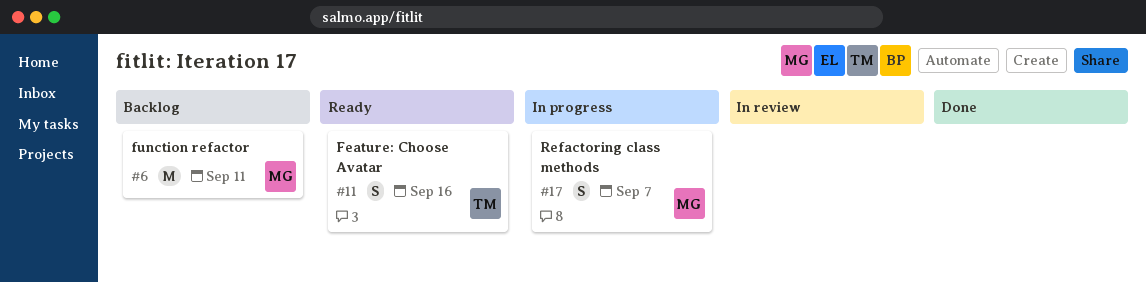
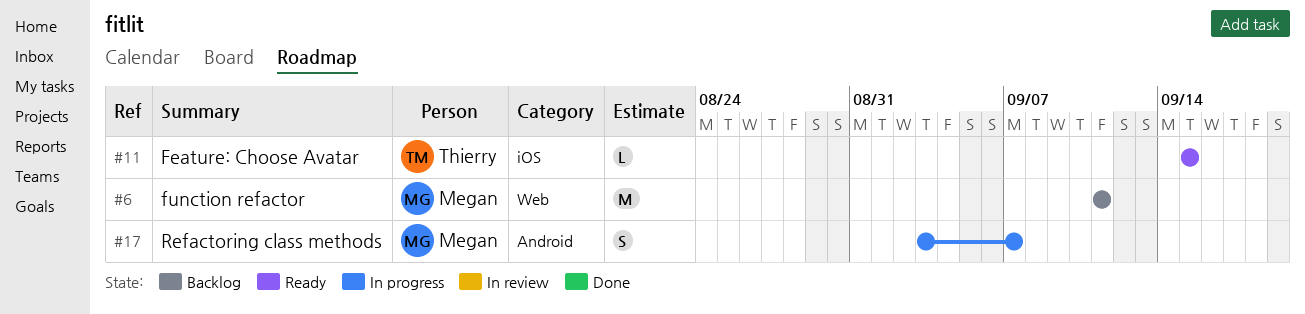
#11, estimate: S -> L
#11, due: Sep 16 -> Sep 15

